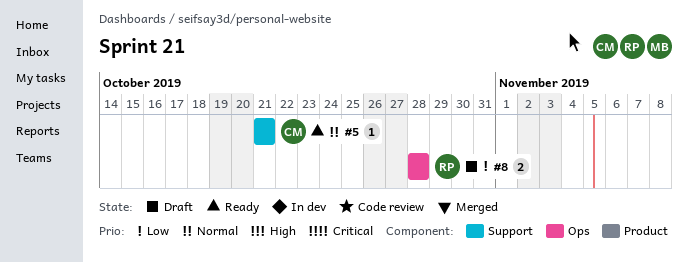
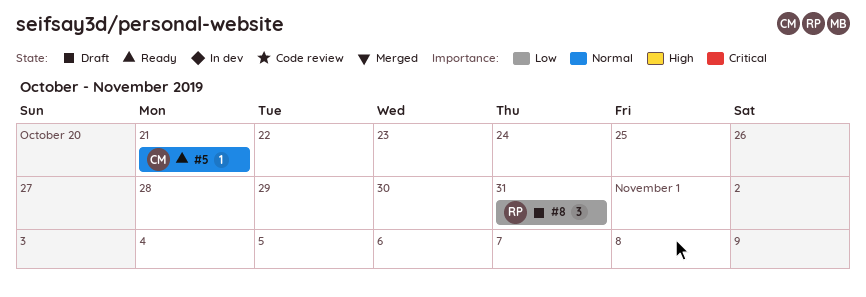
#8, estimate: 2 -> 3
#8, start: Oct 28 -> Oct 31
#8, due: Oct 28 -> Oct 31

